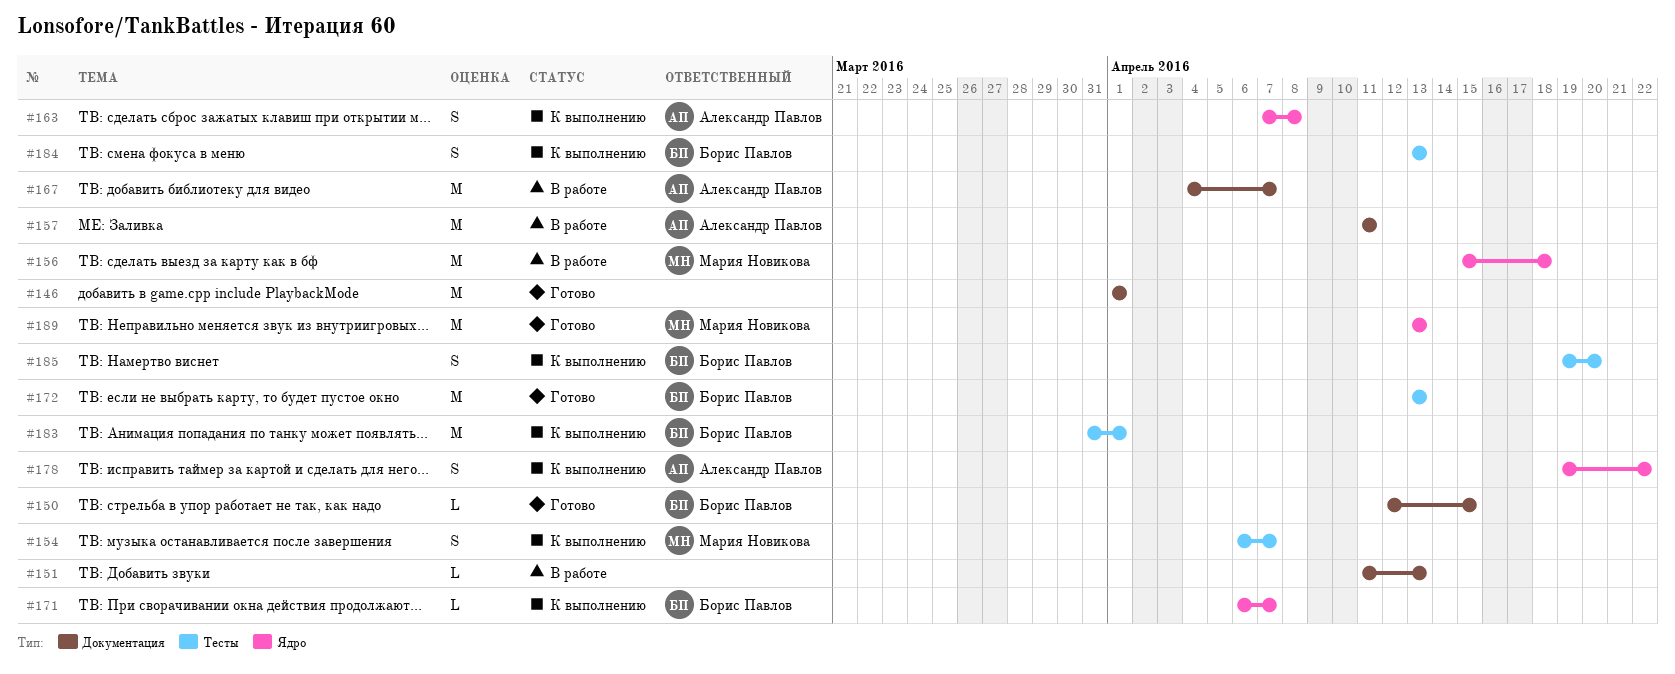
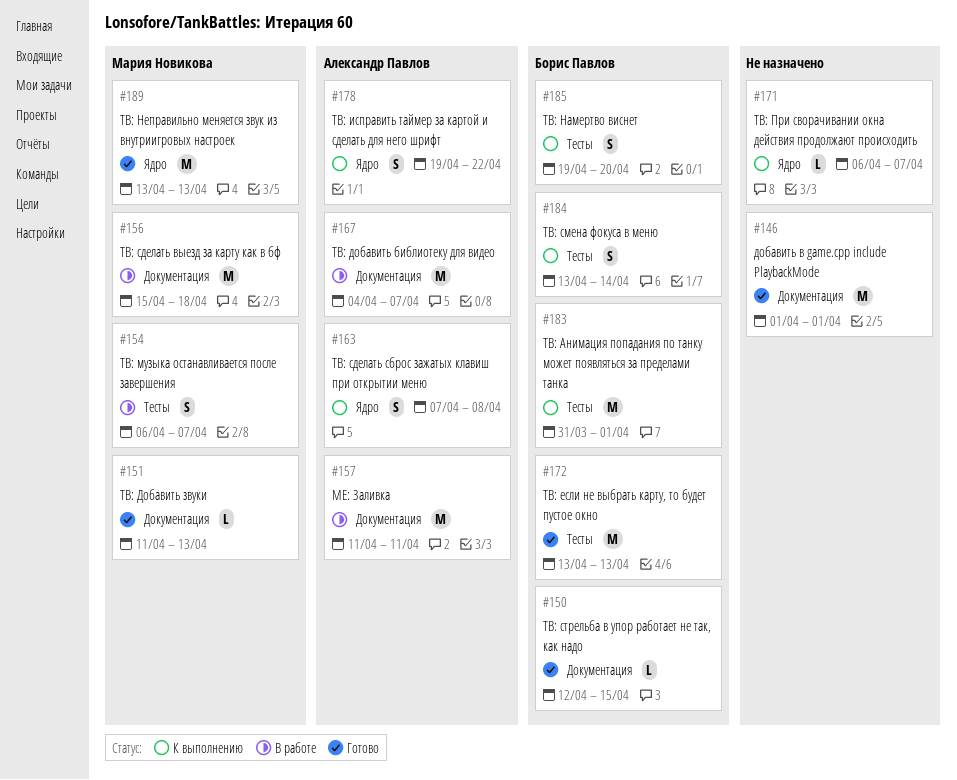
#151, status: В работе -> Готово
#151, owner: none -> Мария Новикова
#154, status: К выполнению -> В работе
#156, label: Ядро -> Документация
#171, owner: Борис Павлов -> none
#184, due: Apr 13 -> Apr 14

